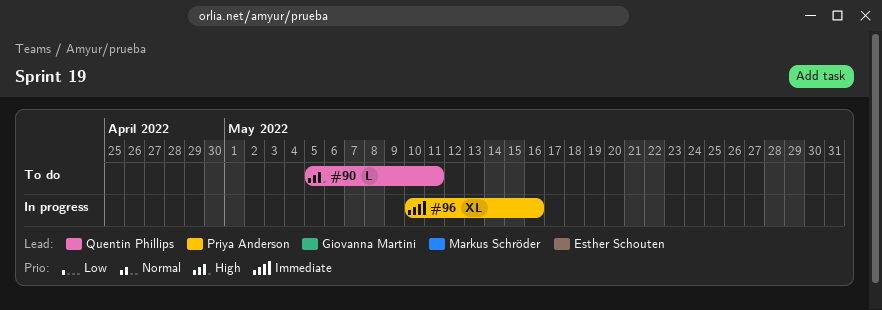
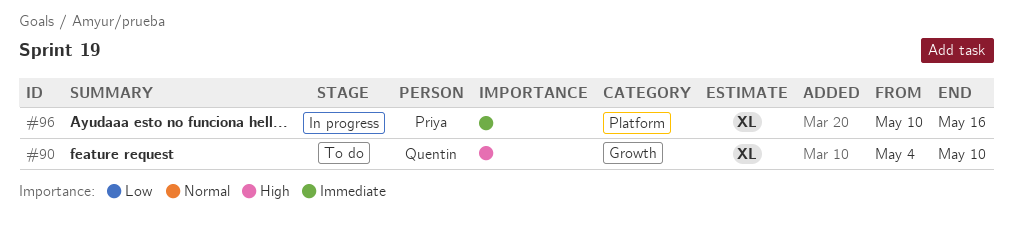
#90, estimate: L -> XL
#90, start: May 5 -> May 4
#90, due: May 11 -> May 10

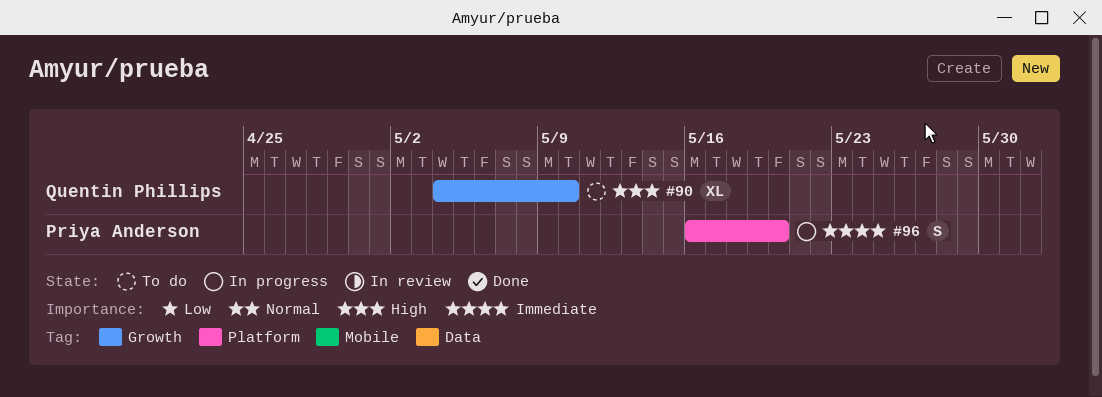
#96, estimate: XL -> S
#96, start: May 10 -> May 16
#96, due: May 16 -> May 20

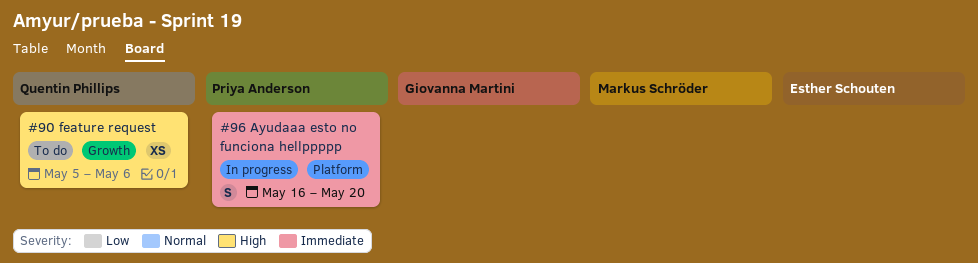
#90, estimate: XL -> XS
#90, start: May 4 -> May 5
#90, due: May 10 -> May 6

